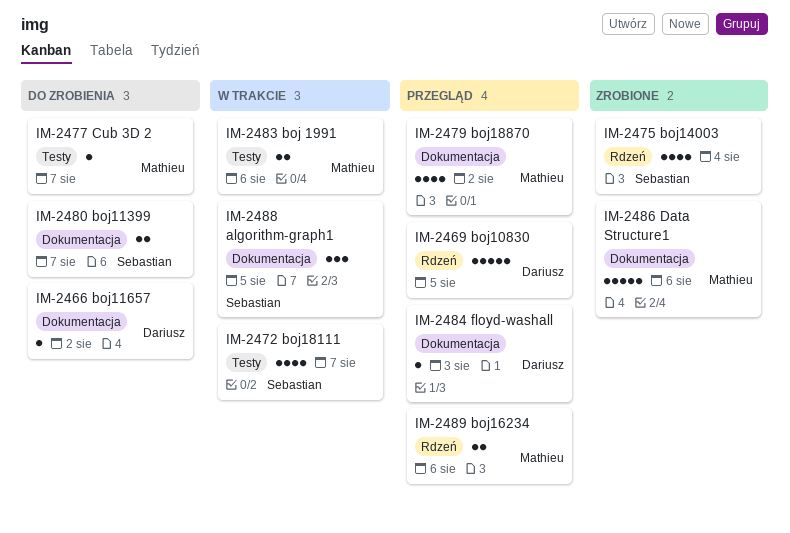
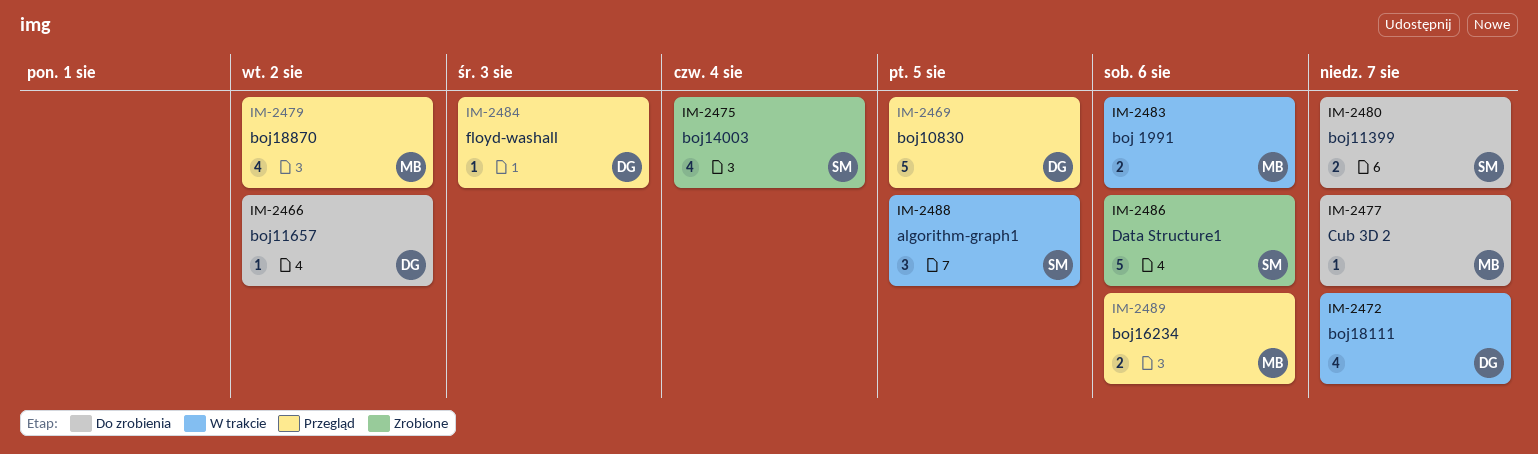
IM-2472, owner: Sebastian -> Dariusz
IM-2486, owner: Mathieu -> Sebastian

